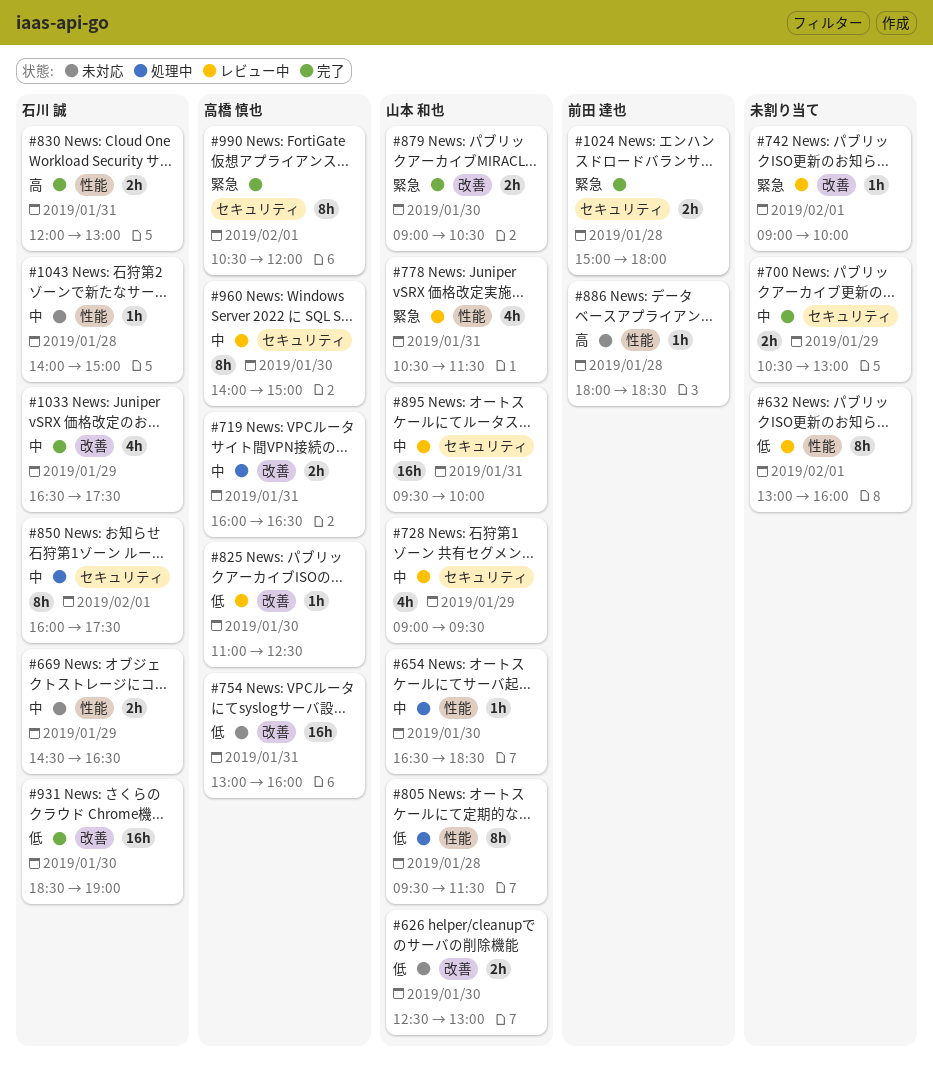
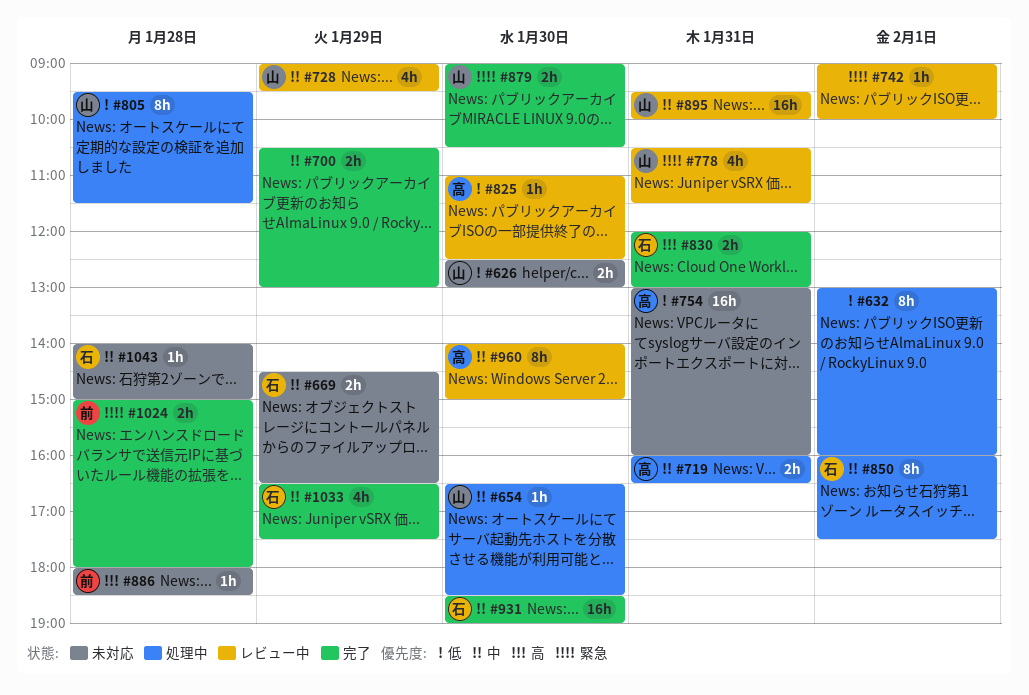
#632, status: レビュー中 -> 処理中
#931, priority: 低 -> 中
#990: present -> none

